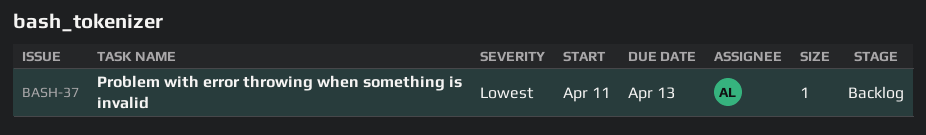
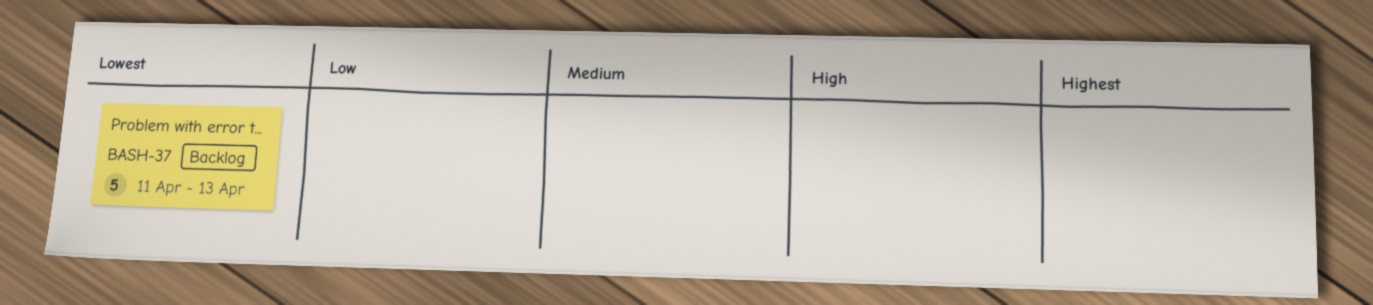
BASH-37, estimate: 1 -> 5

